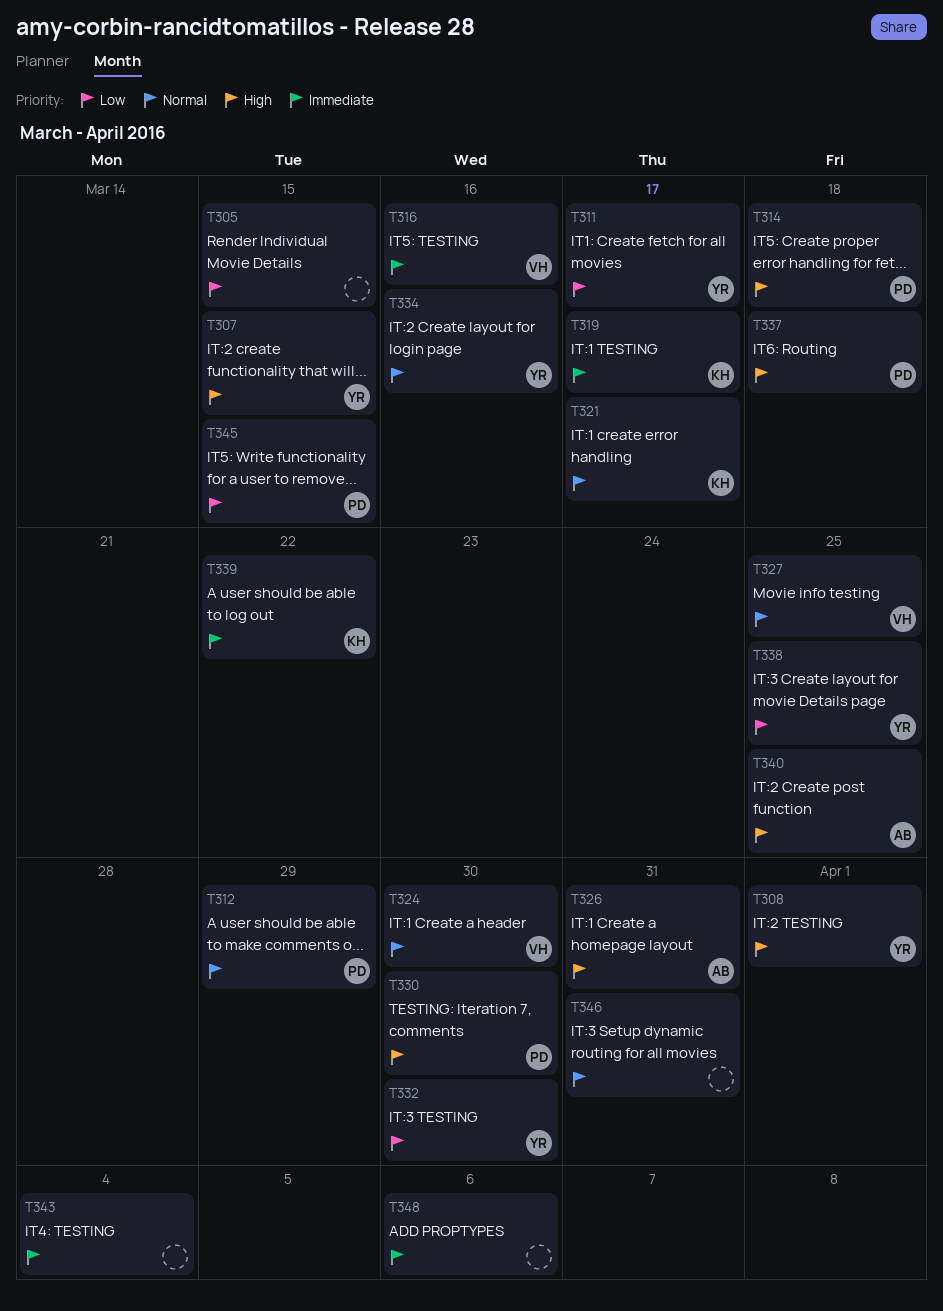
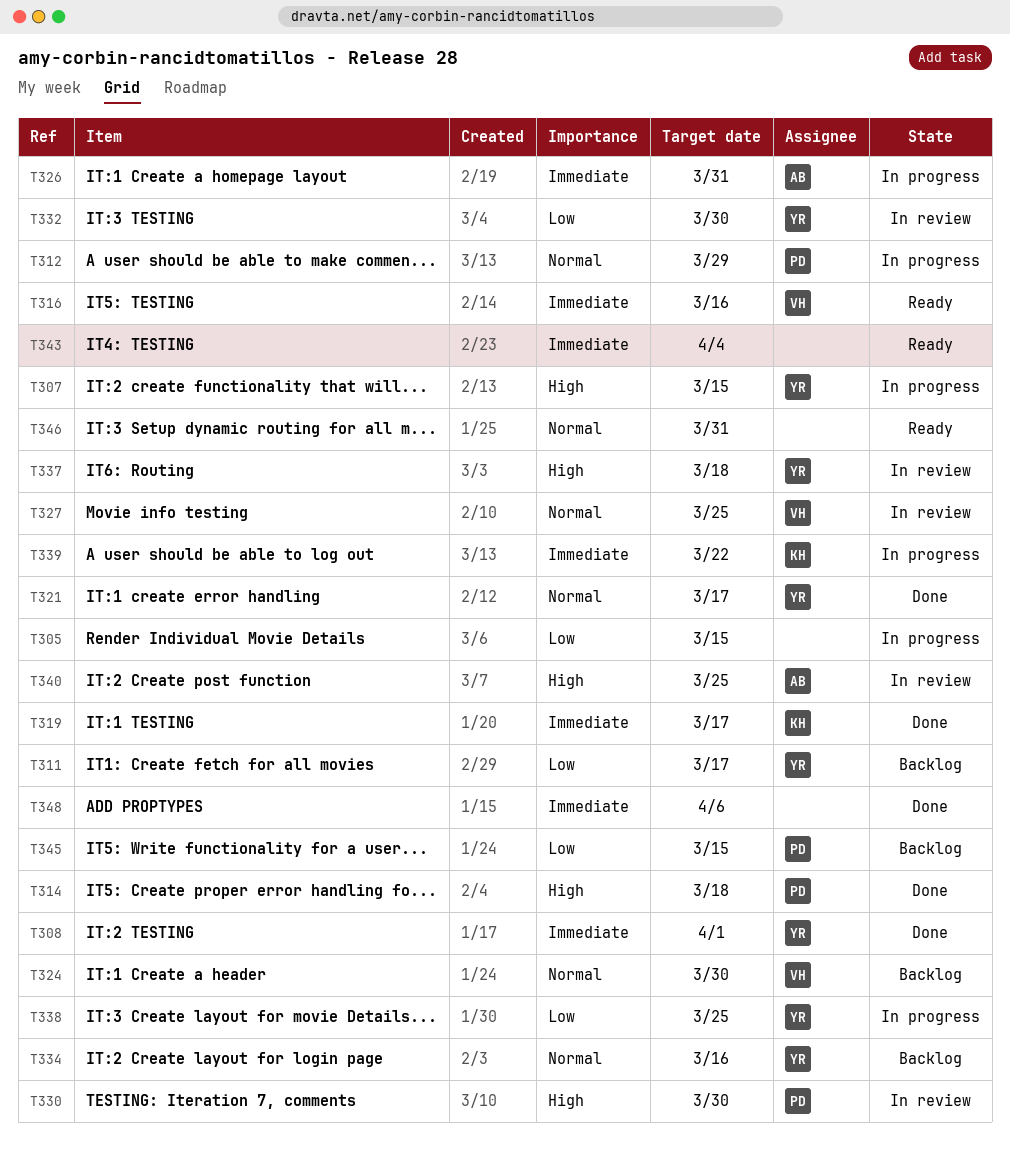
T308, priority: High -> Immediate
T321, owner: KH -> YR
T326, priority: High -> Immediate
T337, owner: PD -> YR

